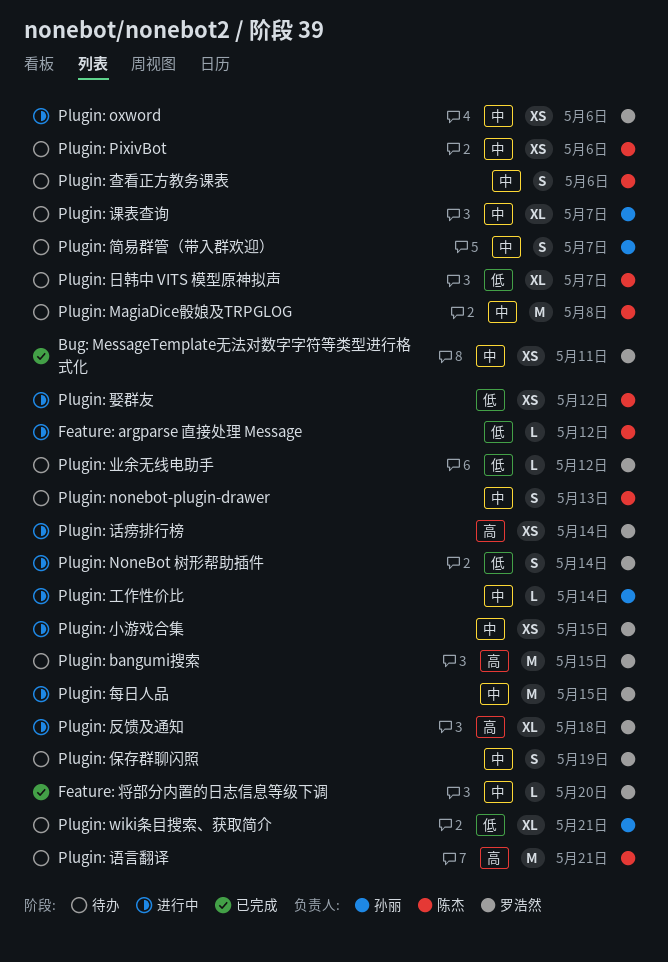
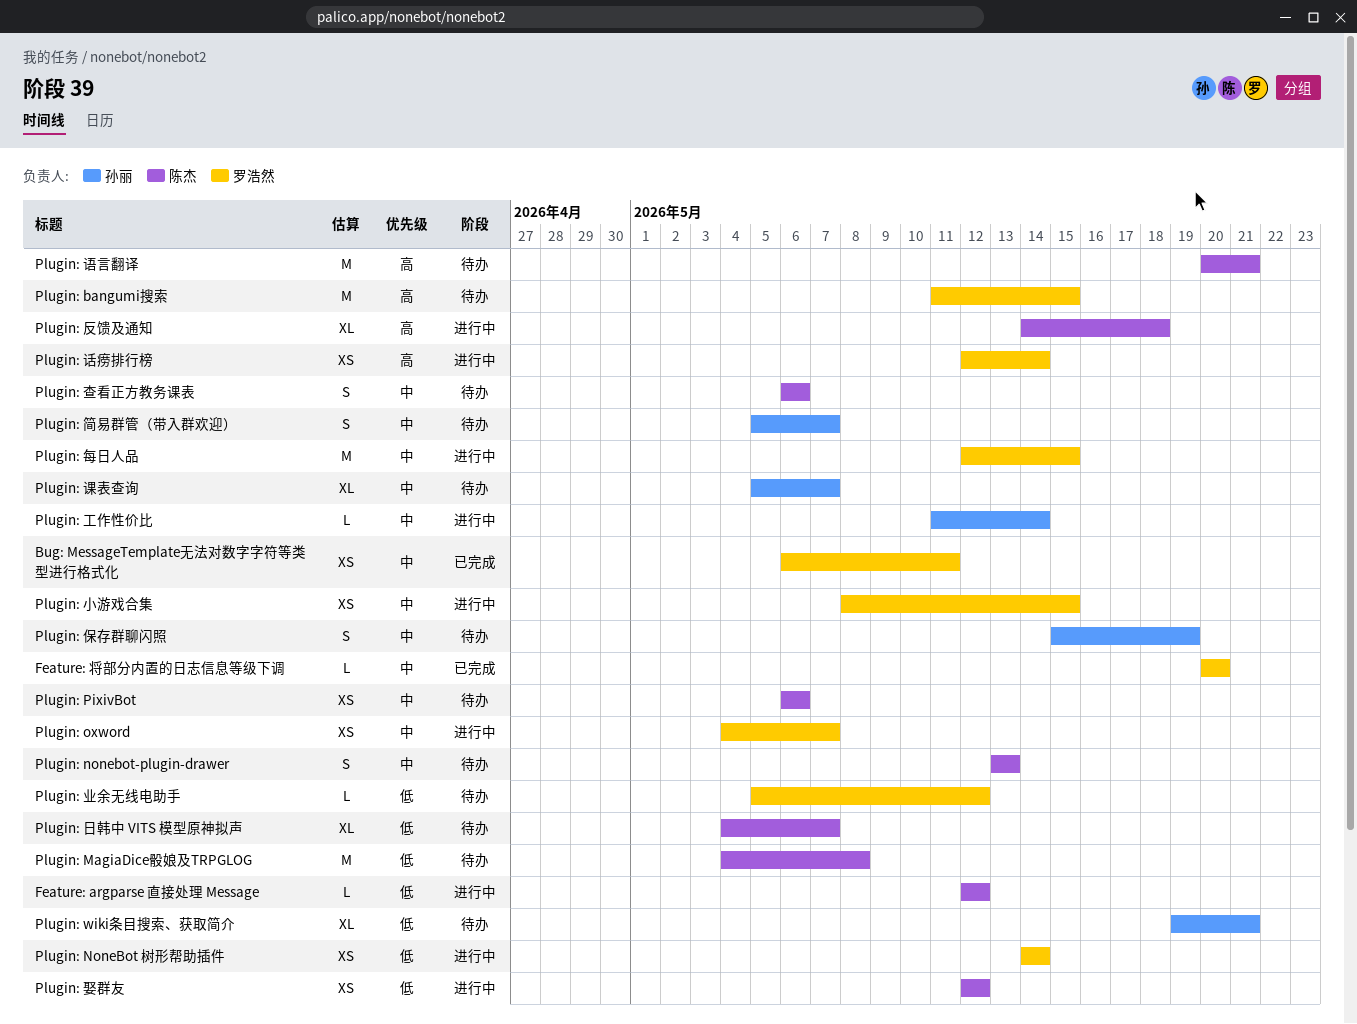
Plugin: MagiaDice骰娘及TRPGLOG, priority: 中 -> 低
Plugin: NoneBot 树形帮助插件, estimate: S -> XS
Plugin: oxword, due: May 6 -> May 7
Plugin: 保存群聊闪照, owner: 罗浩然 -> 孙丽
Plugin: 反馈及通知, owner: 罗浩然 -> 陈杰

